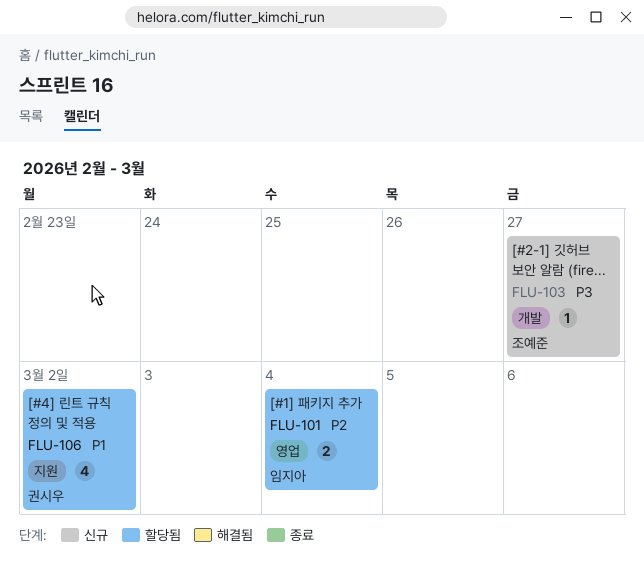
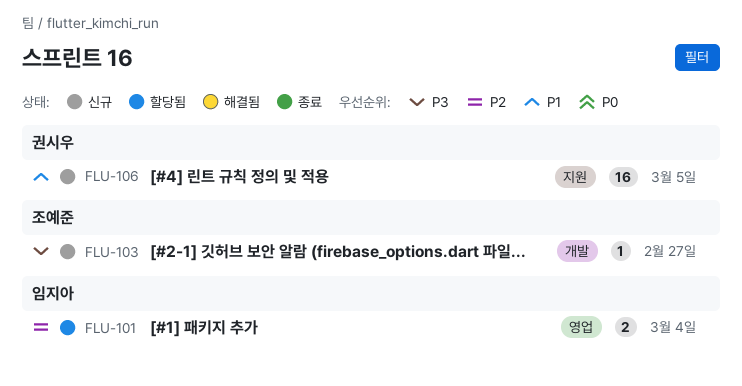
FLU-106, status: 할당됨 -> 신규
FLU-106, estimate: 4 -> 16
FLU-106, due: Mar 2 -> Mar 5

